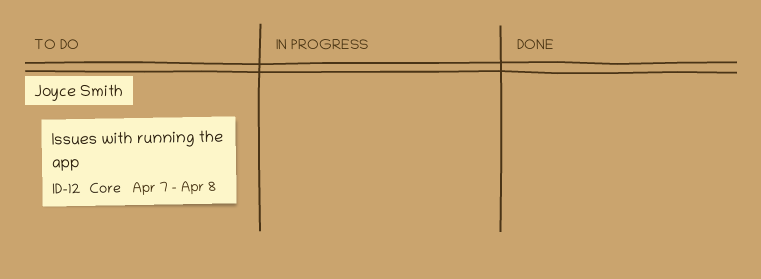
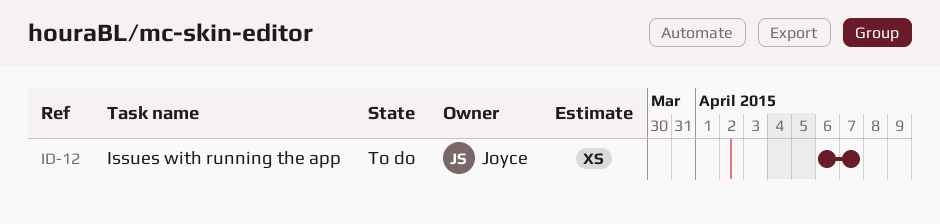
ID-12, start: Apr 7 -> Apr 6
ID-12, due: Apr 8 -> Apr 7

